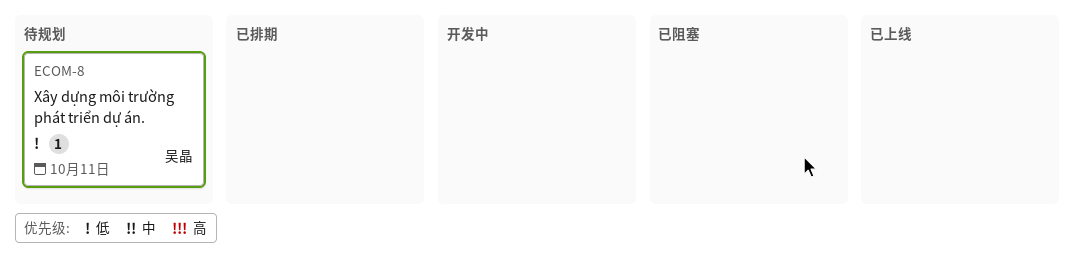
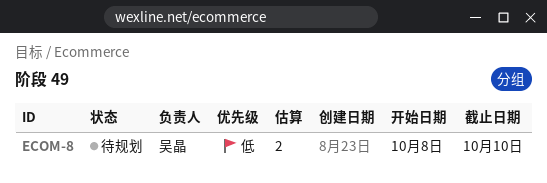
ECOM-8, estimate: 1 -> 2
ECOM-8, due: Oct 11 -> Oct 10

